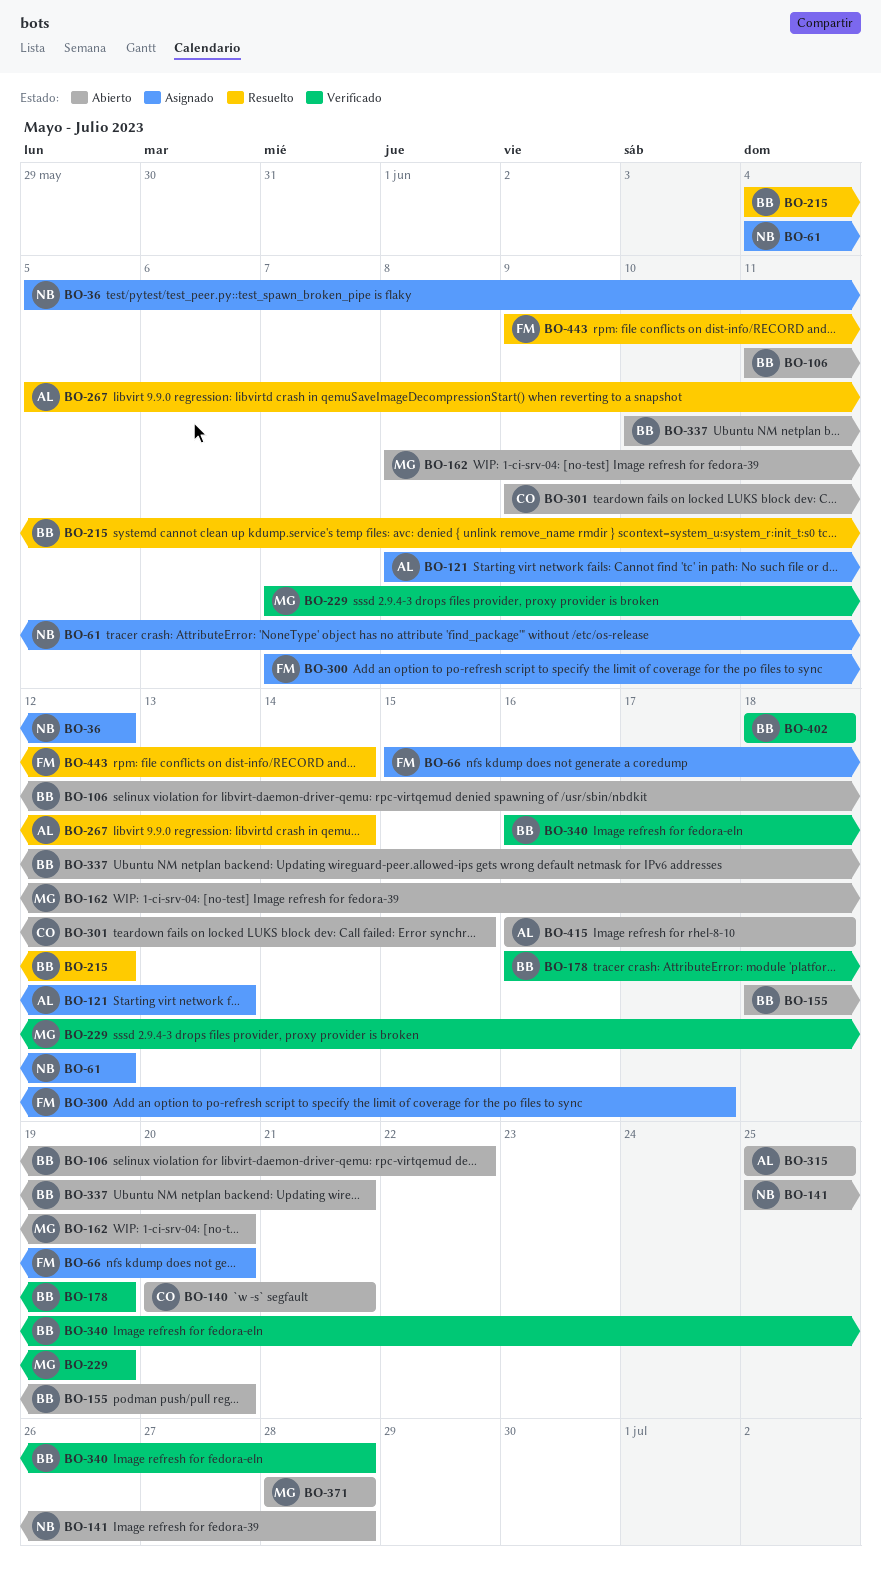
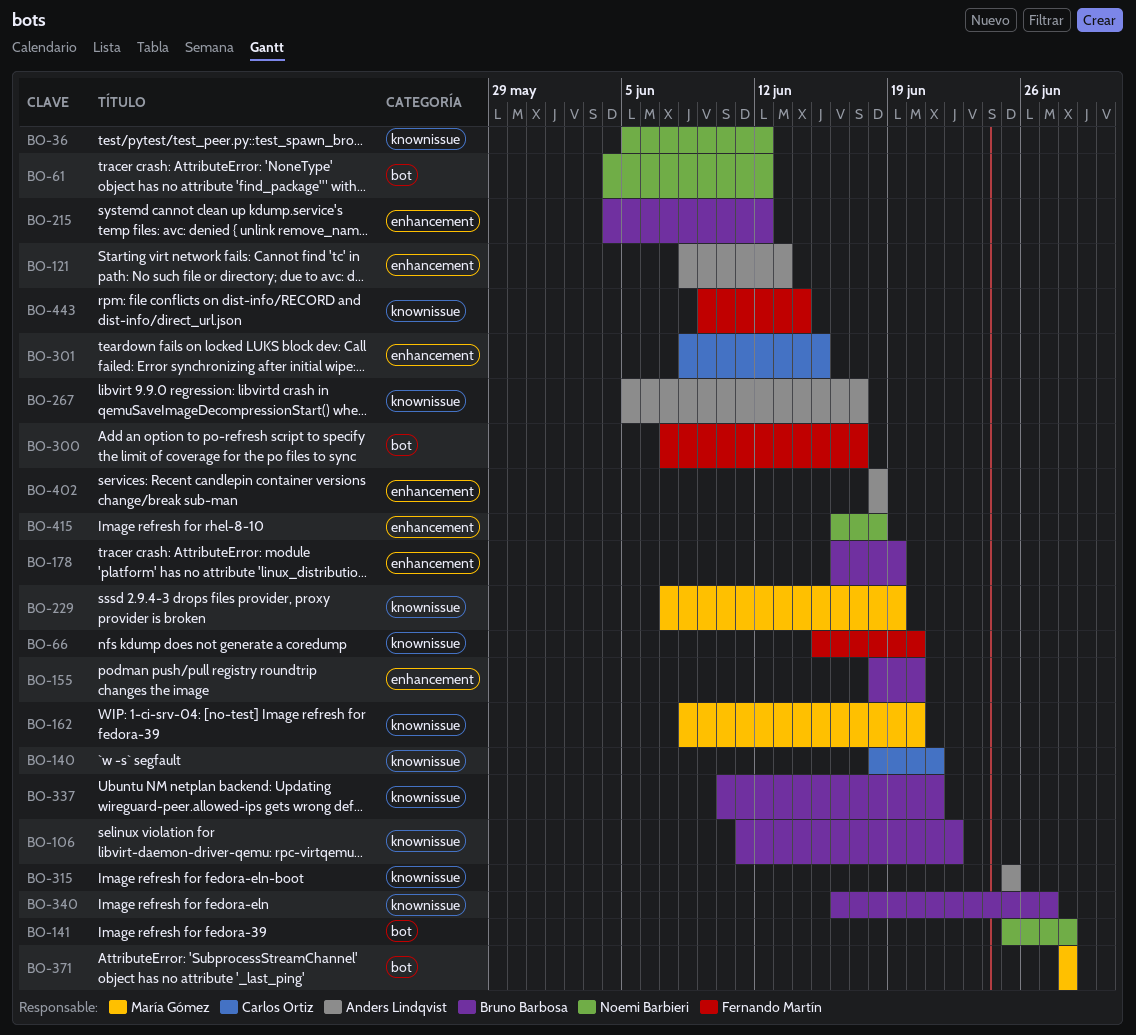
BO-140, start: Jun 20 -> Jun 18
BO-267, due: Jun 14 -> Jun 17
BO-301, start: Jun 9 -> Jun 8
BO-340, due: Jun 28 -> Jun 27
BO-402, owner: Bruno Barbosa -> Anders Lindqvist
BO-415, owner: Anders Lindqvist -> Noemi Barbieri

